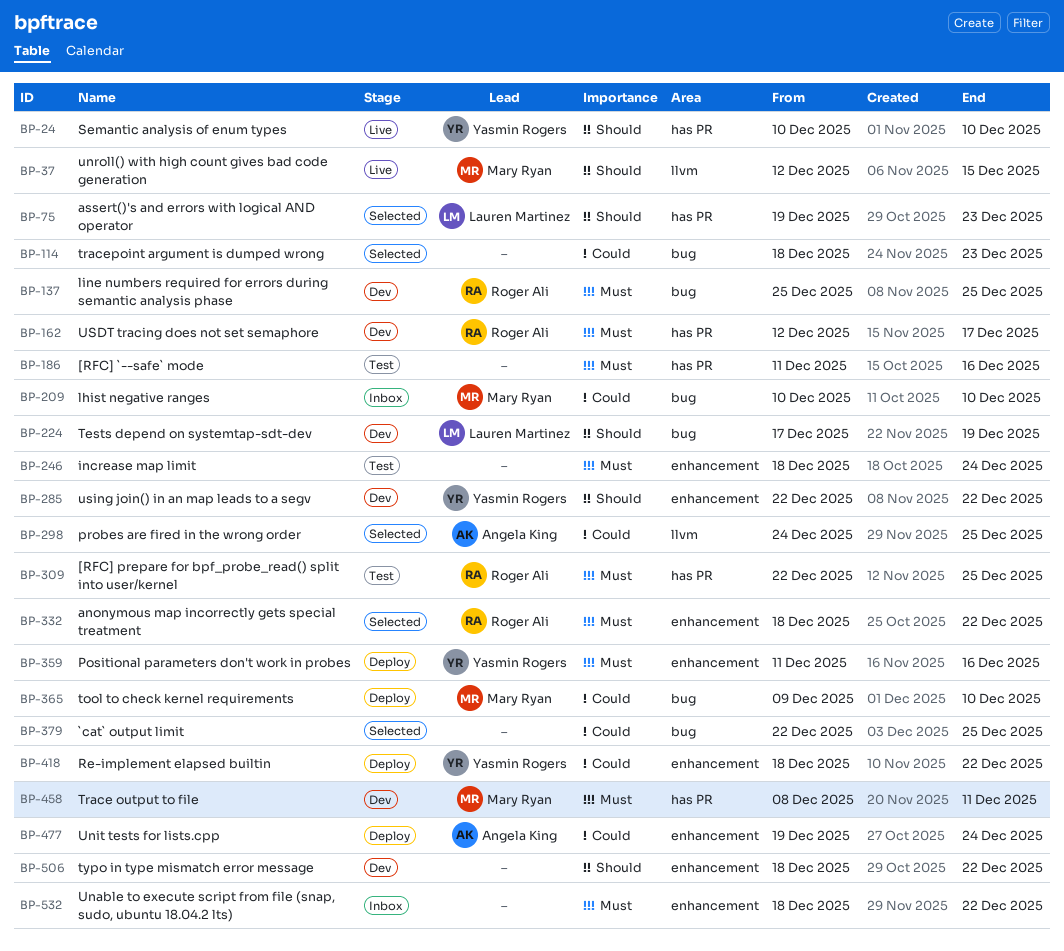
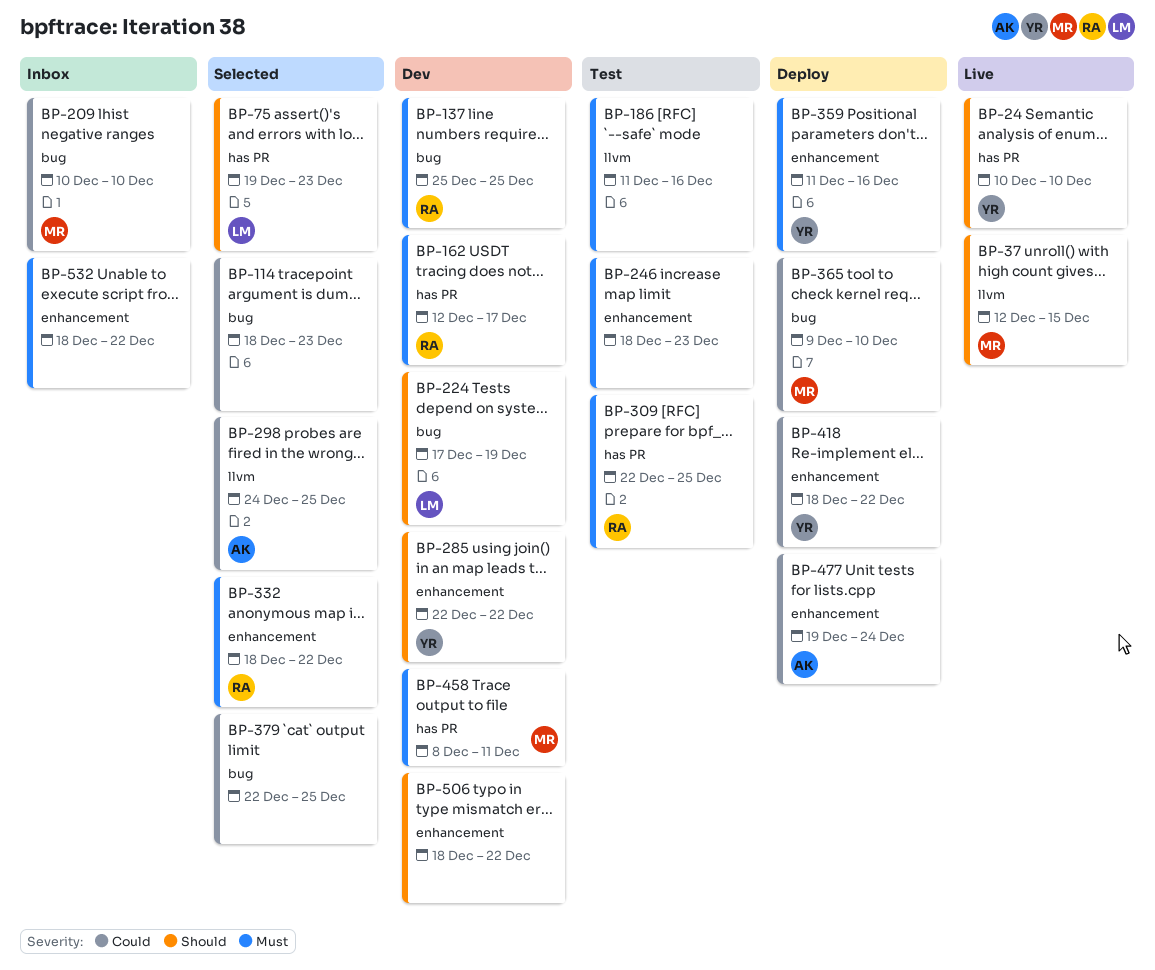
BP-186, label: has PR -> llvm
BP-246, due: Dec 24 -> Dec 23

